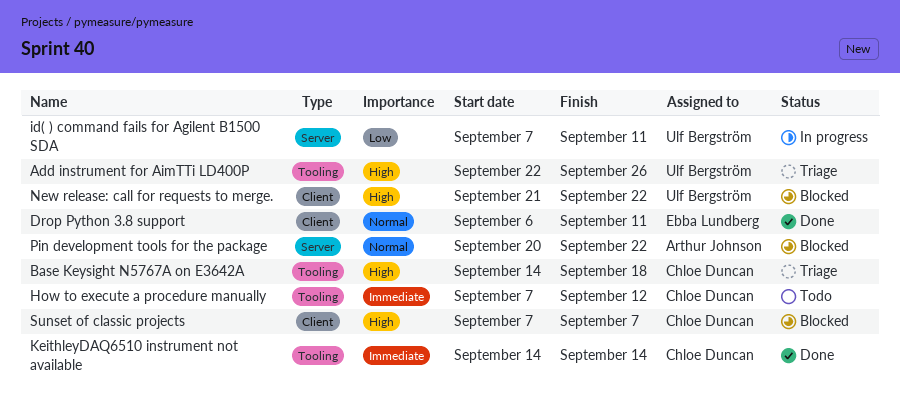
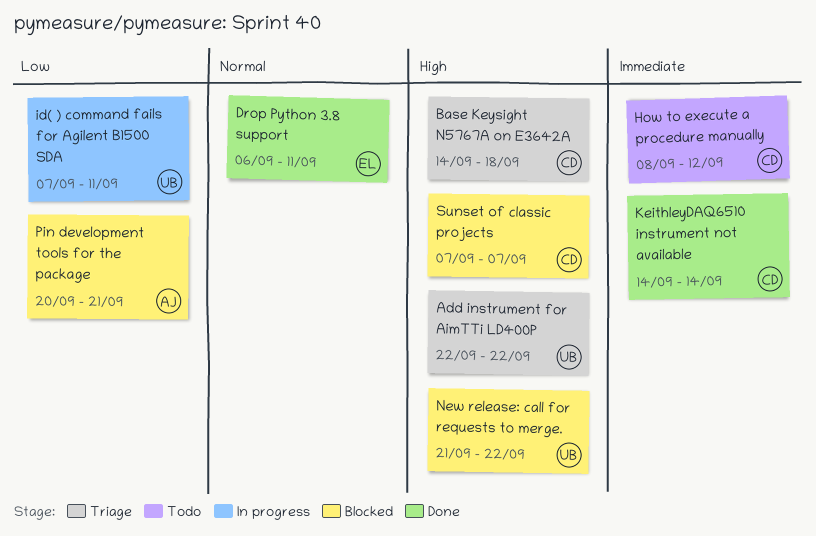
Add instrument for AimTTi LD400P, due: Sep 26 -> Sep 22
How to execute a procedure manually, start: Sep 7 -> Sep 8
Pin development tools for the package, priority: Normal -> Low
Pin development tools for the package, due: Sep 22 -> Sep 21

